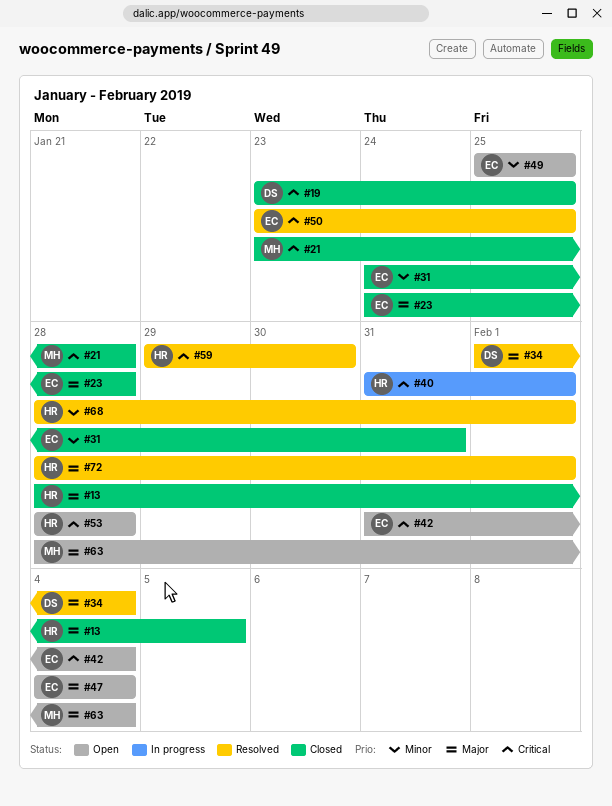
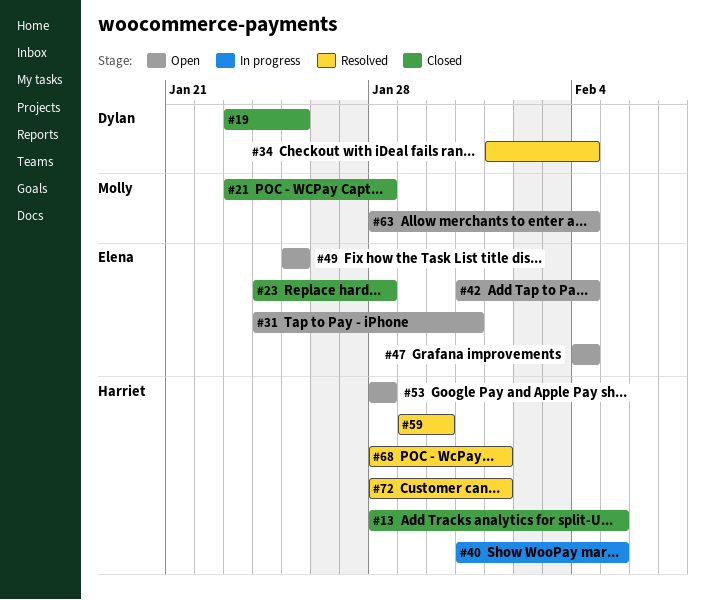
#31, status: Closed -> Open
#40, due: Feb 1 -> Feb 5
#50: present -> none

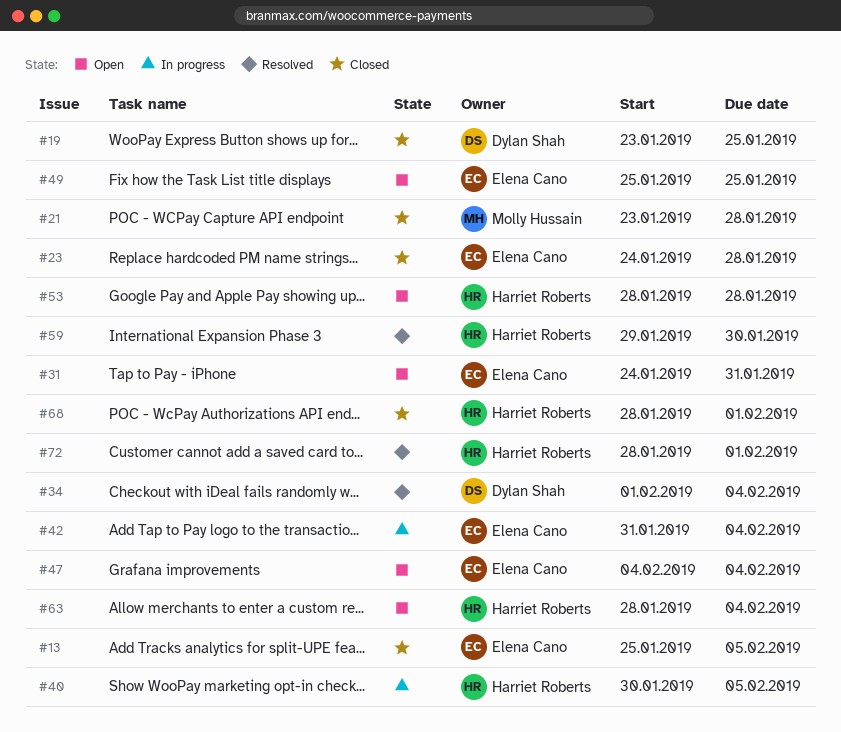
#13, owner: Harriet Roberts -> Elena Cano
#13, start: Jan 28 -> Jan 25
#40, start: Jan 31 -> Jan 30
#42, status: Open -> In progress
#63, owner: Molly Hussain -> Harriet Roberts
#68, status: Resolved -> Closed

